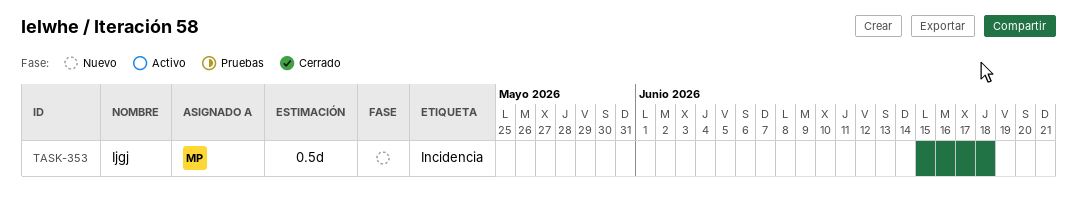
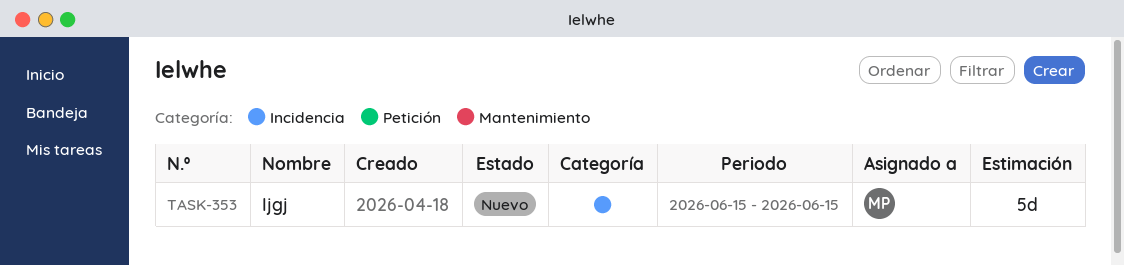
TASK-353, estimate: 0.5d -> 5d
TASK-353, due: Jun 18 -> Jun 15

